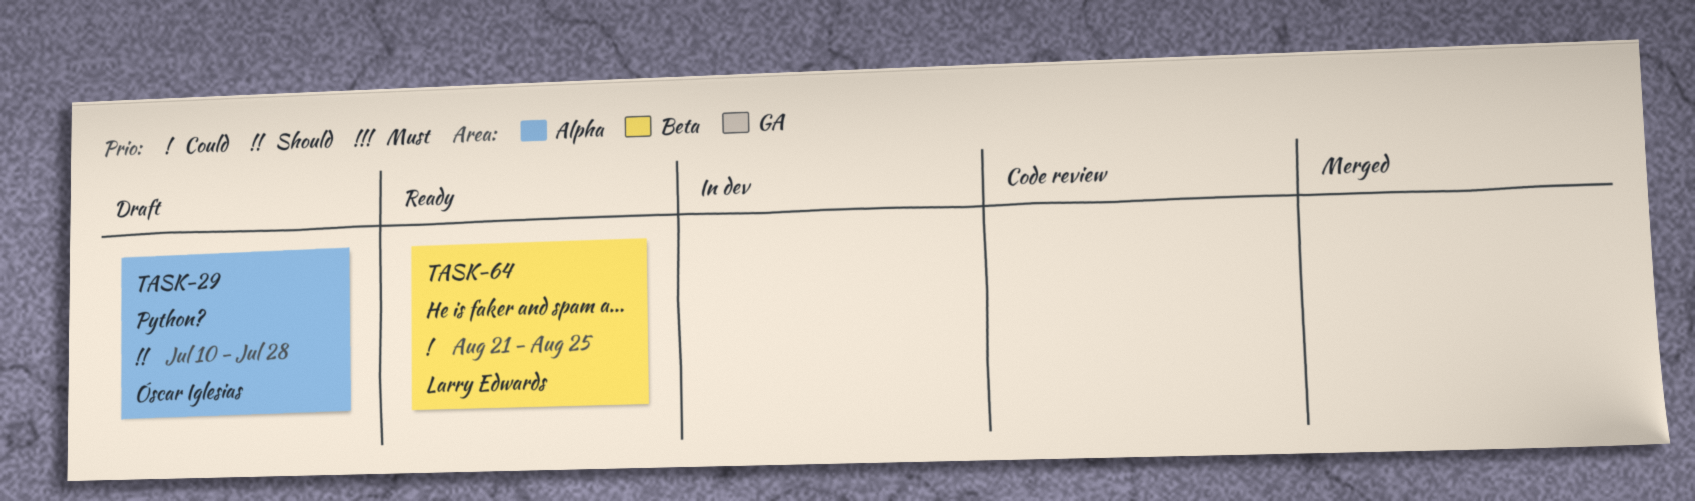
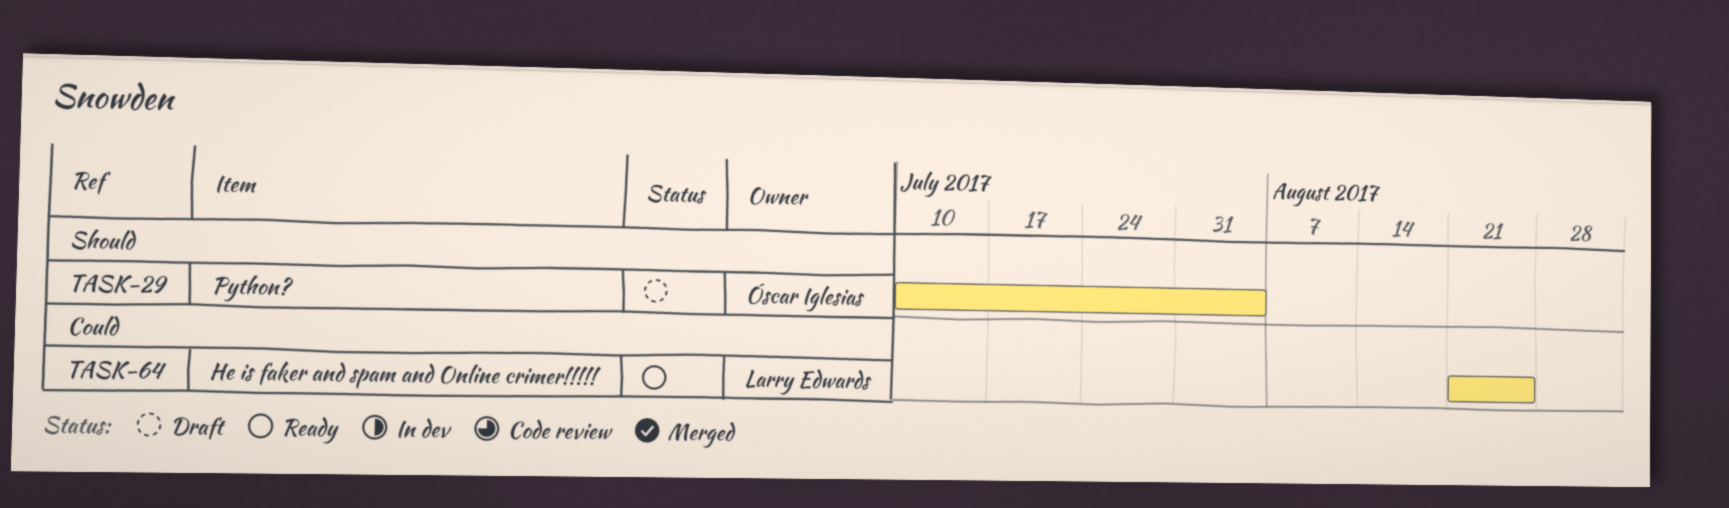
TASK-29, due: Jul 28 -> Aug 4

